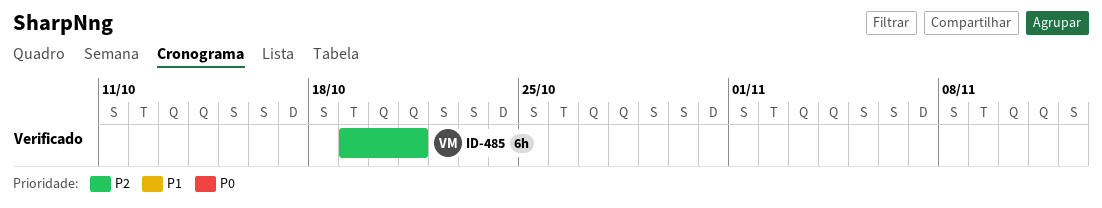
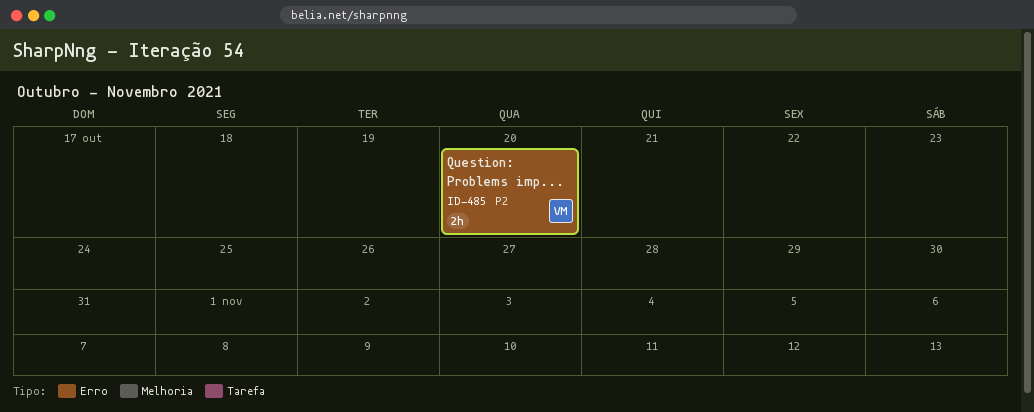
ID-485, estimate: 6h -> 2h
ID-485, due: Oct 21 -> Oct 20

